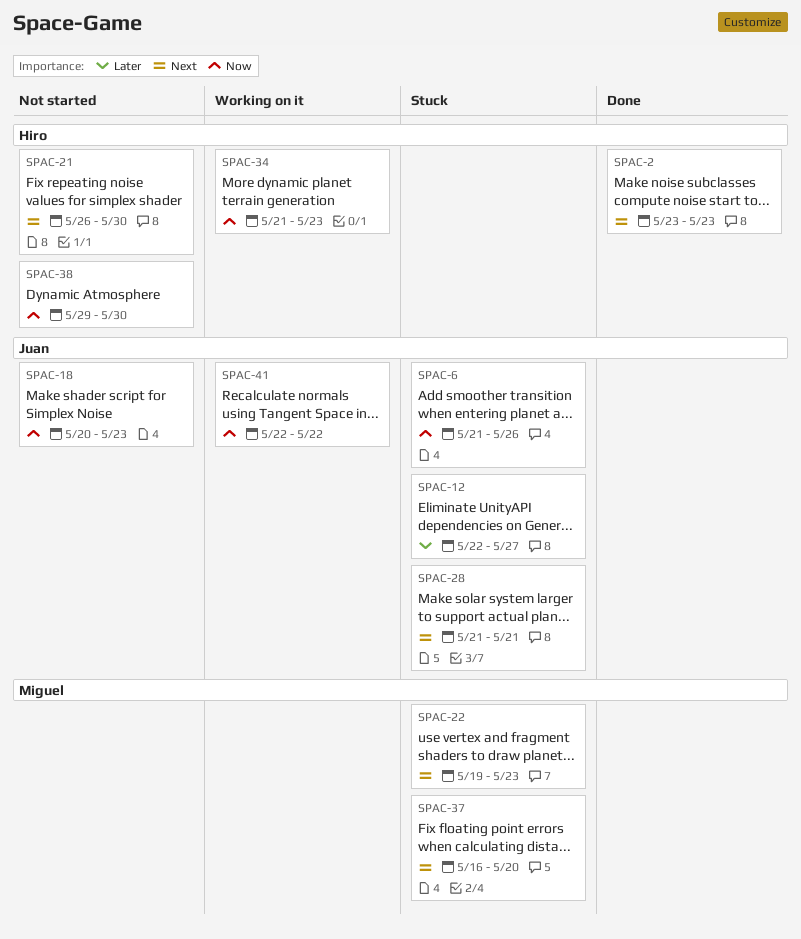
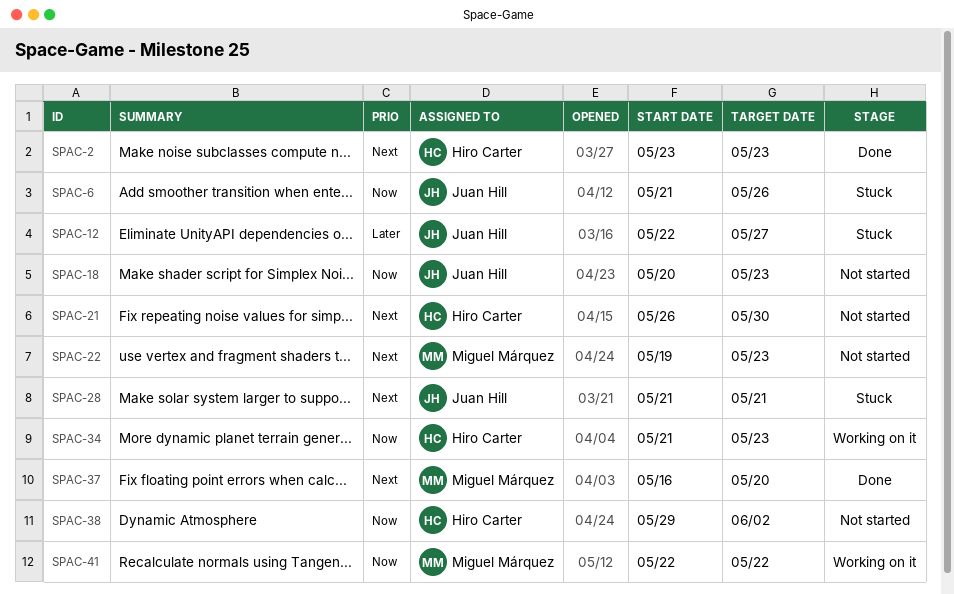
SPAC-22, status: Stuck -> Not started
SPAC-37, status: Stuck -> Done
SPAC-38, due: May 30 -> Jun 2
SPAC-41, owner: Juan Hill -> Miguel Márquez

